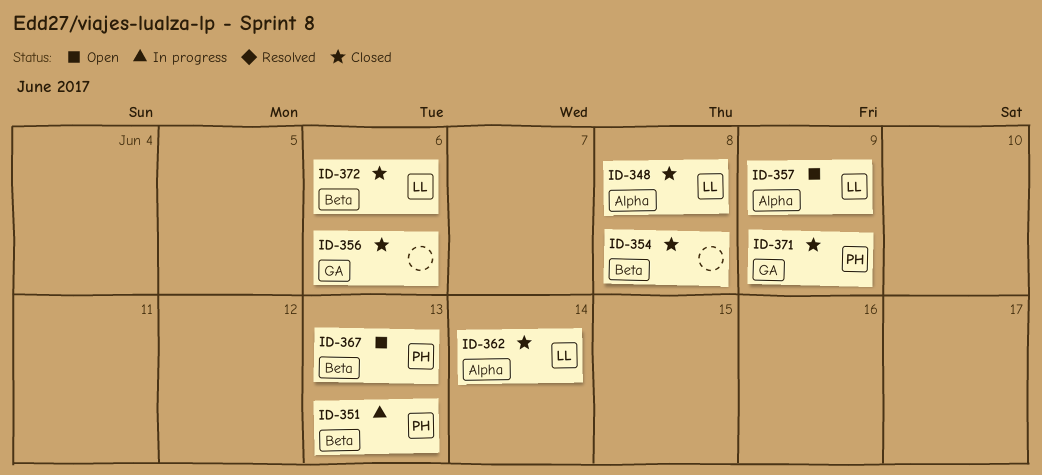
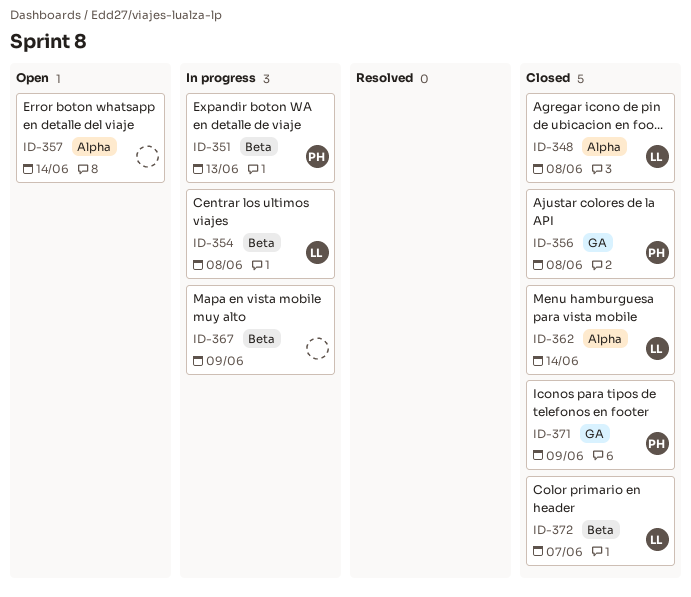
ID-354, status: Closed -> In progress
ID-354, owner: none -> LL
ID-356, owner: none -> PH
ID-356, due: Jun 6 -> Jun 8
ID-357, owner: LL -> none
ID-357, due: Jun 9 -> Jun 14
ID-367, status: Open -> In progress
ID-367, owner: PH -> none
ID-367, due: Jun 13 -> Jun 9
ID-372, due: Jun 6 -> Jun 7

